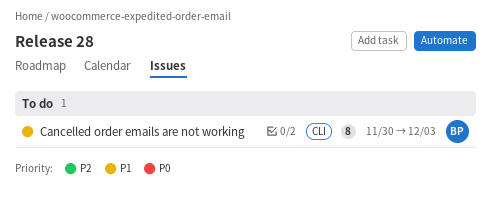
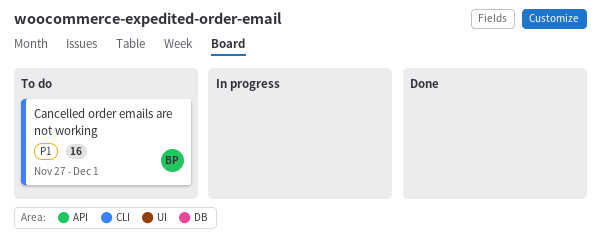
Cancelled order emails are not working, estimate: 8 -> 16
Cancelled order emails are not working, start: Nov 30 -> Nov 27
Cancelled order emails are not working, due: Dec 3 -> Dec 1

